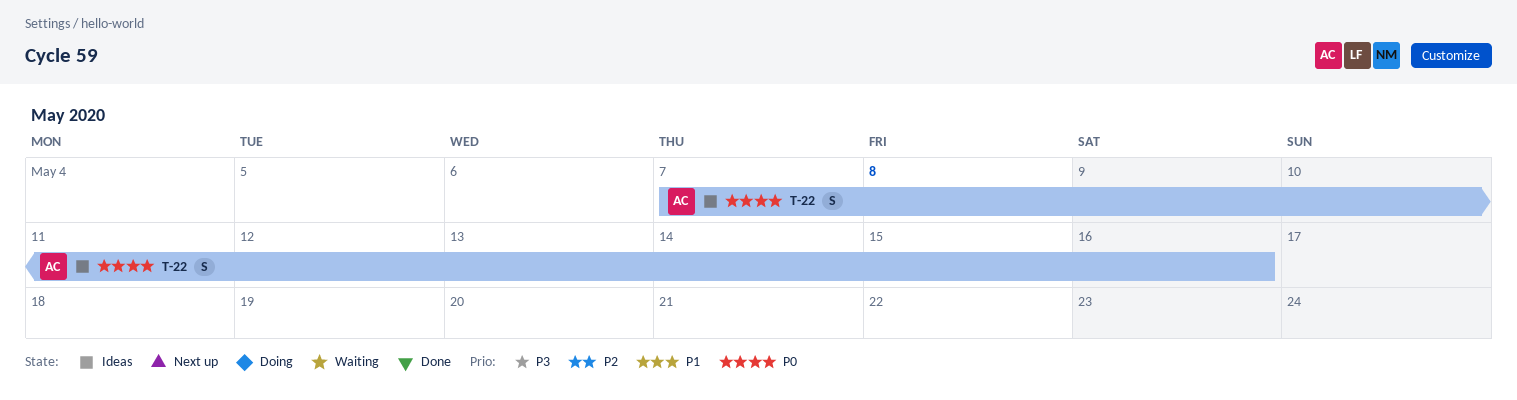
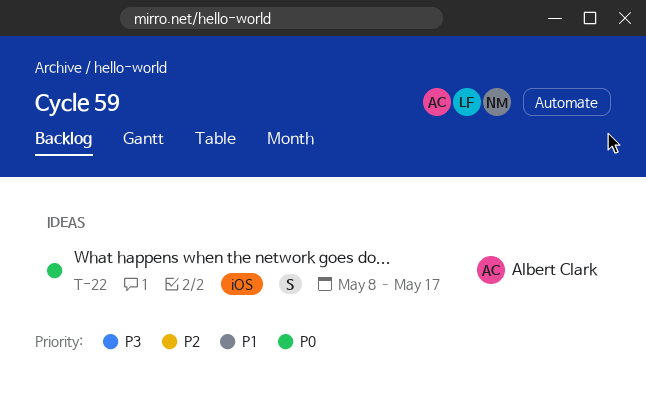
T-22, start: May 7 -> May 8
T-22, due: May 16 -> May 17

